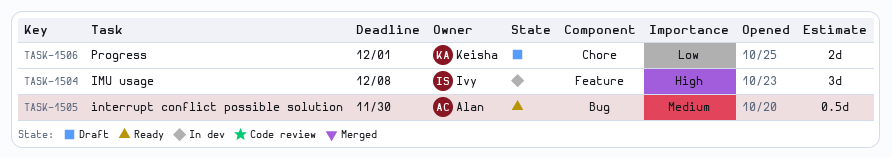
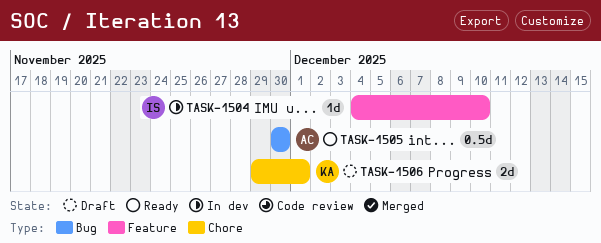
TASK-1504, estimate: 3d -> 1d
TASK-1504, due: Dec 8 -> Dec 10

